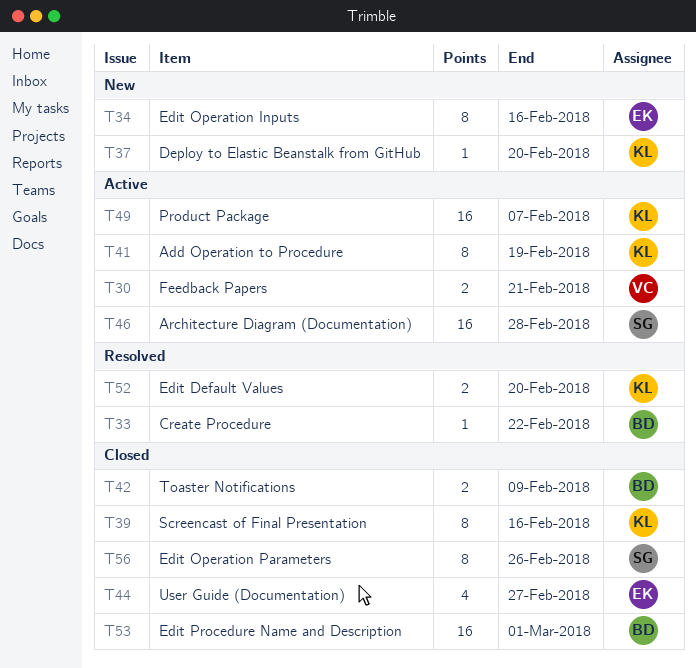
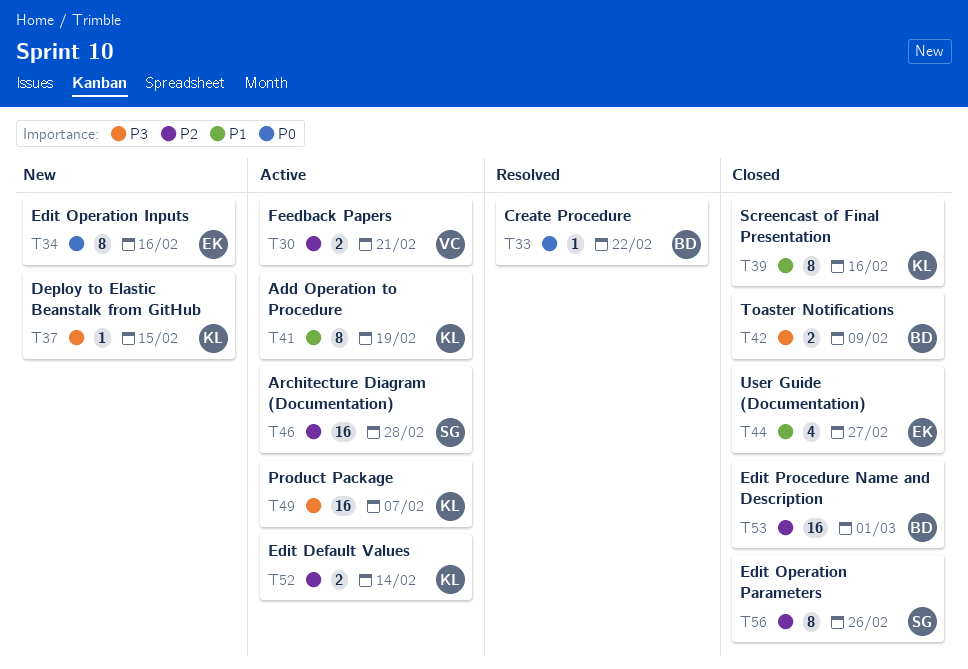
T37, due: Feb 20 -> Feb 15
T52, status: Resolved -> Active
T52, due: Feb 20 -> Feb 14

